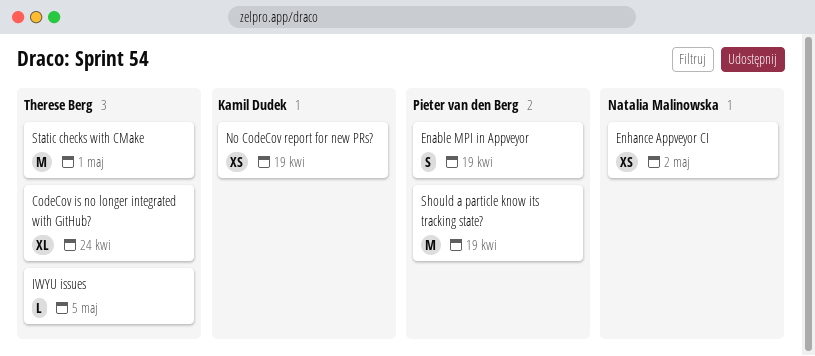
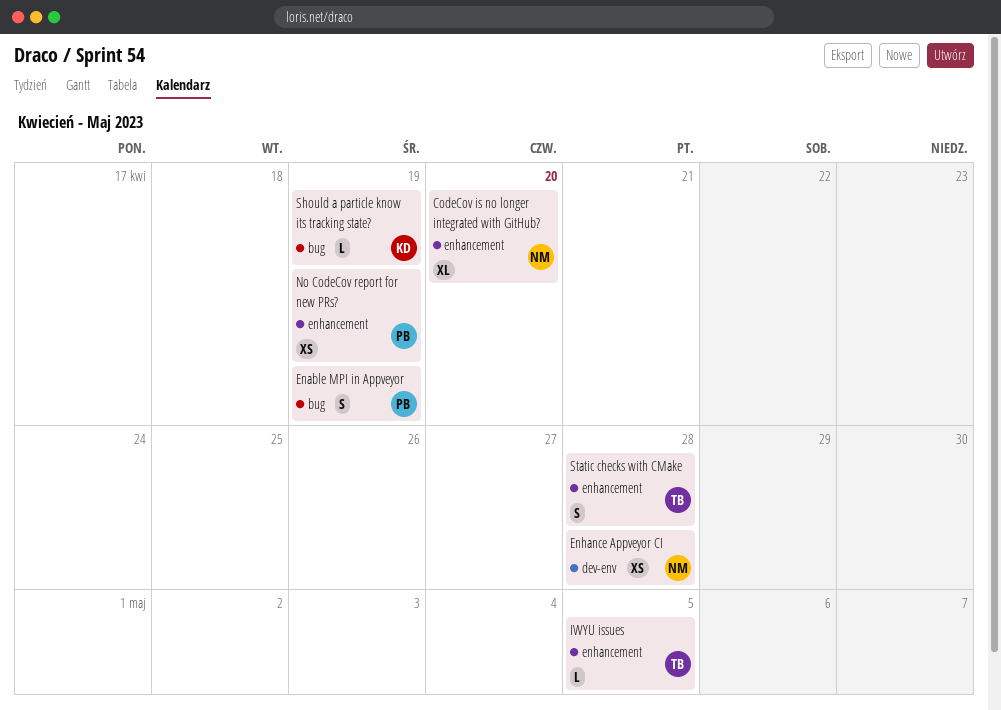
CodeCov is no longer integrated with GitHub?, owner: Therese Berg -> Natalia Malinowska
CodeCov is no longer integrated with GitHub?, due: Apr 24 -> Apr 20
Enhance Appveyor CI, due: May 2 -> Apr 28
No CodeCov report for new PRs?, owner: Kamil Dudek -> Pieter van den Berg
Should a particle know its tracking state?, owner: Pieter van den Berg -> Kamil Dudek
Should a particle know its tracking state?, estimate: M -> L
Static checks with CMake, estimate: M -> S
Static checks with CMake, due: May 1 -> Apr 28

